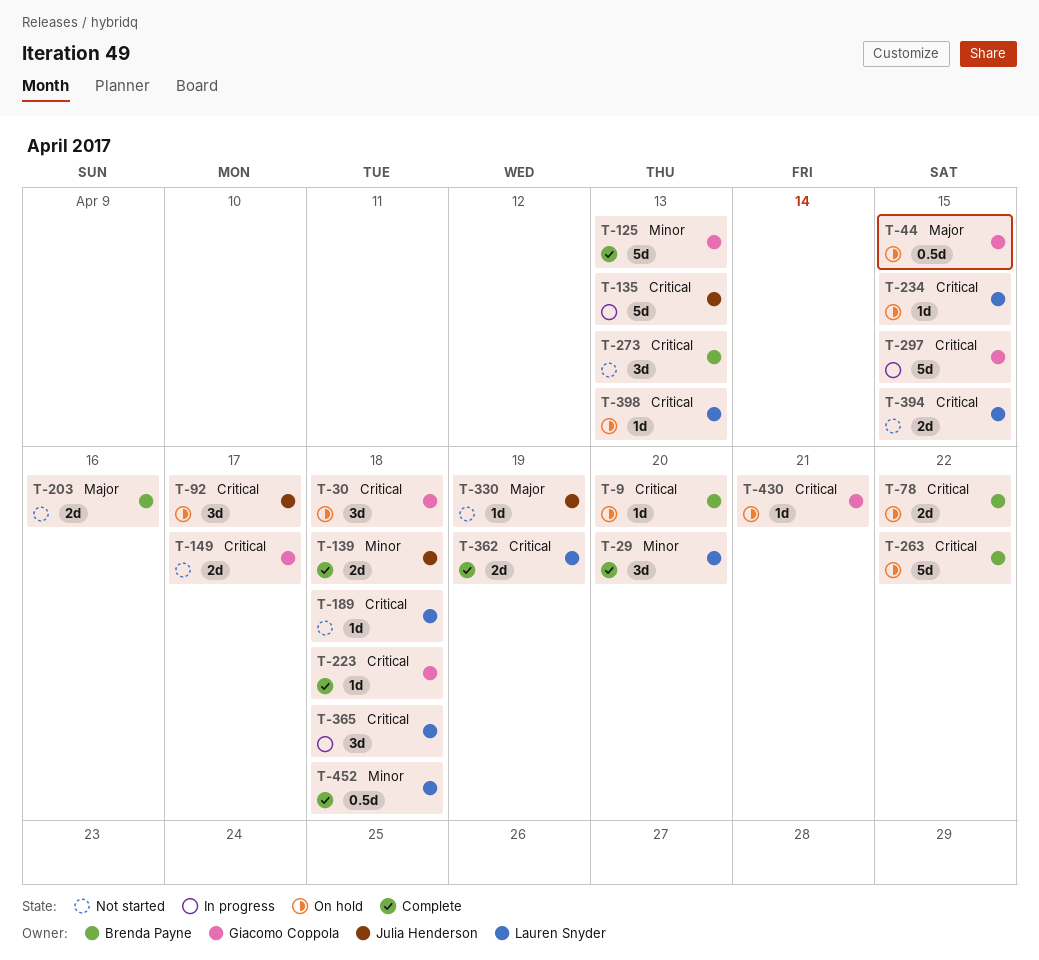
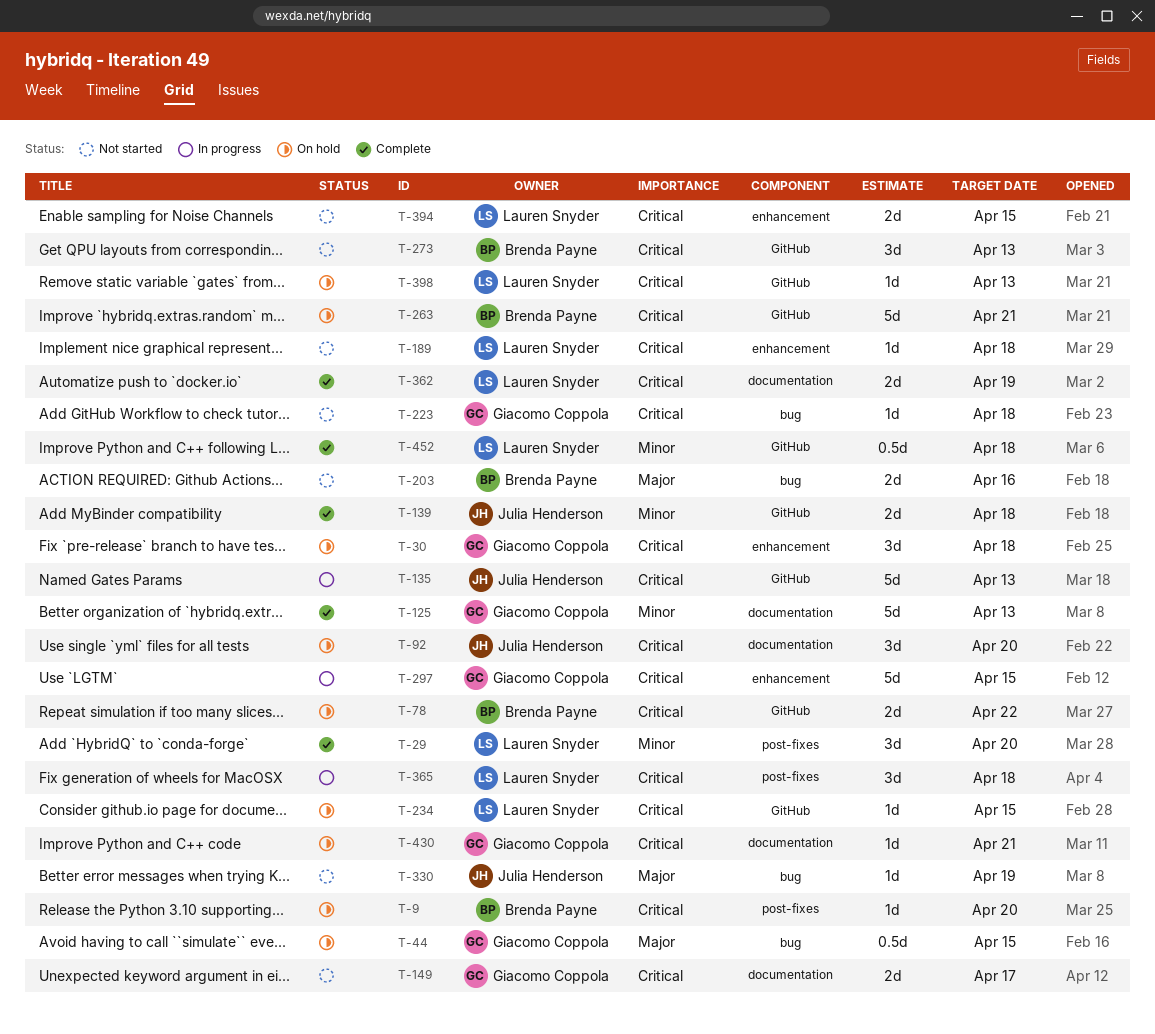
T-92, due: Apr 17 -> Apr 20
T-223, status: Complete -> Not started
T-263, due: Apr 22 -> Apr 21

